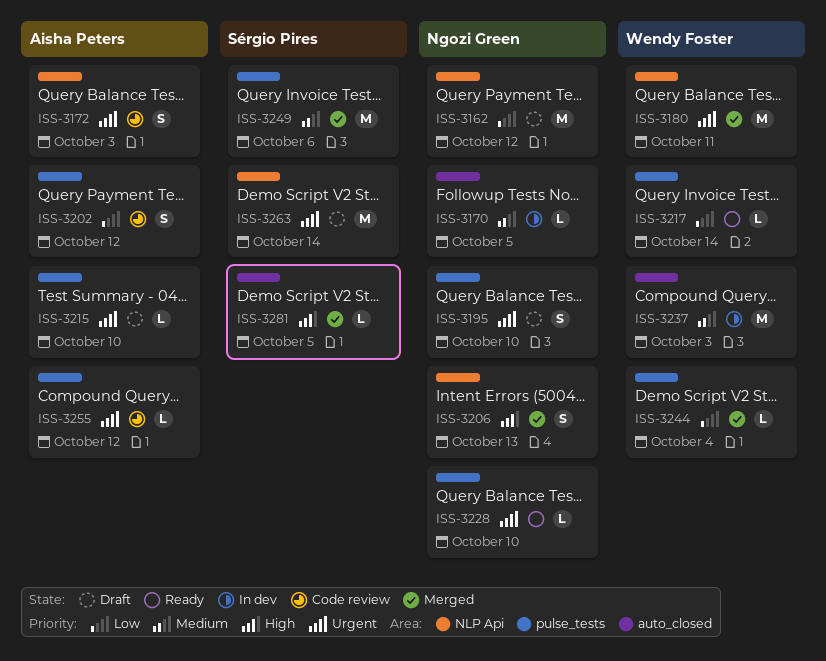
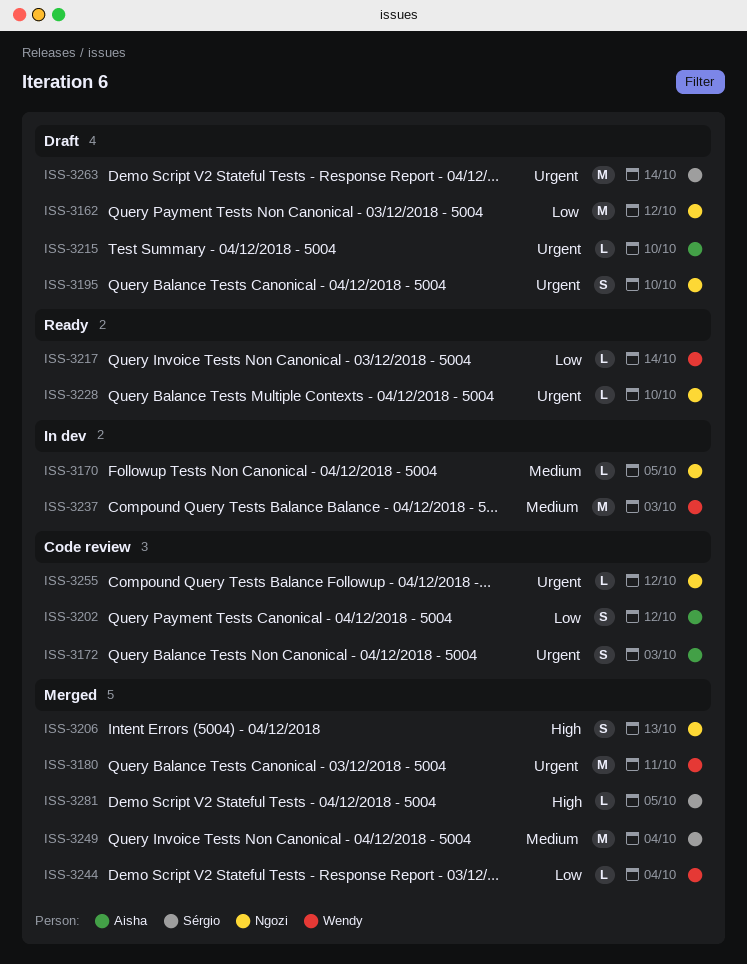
ISS-3249, due: Oct 6 -> Oct 4
ISS-3255, owner: Aisha Peters -> Ngozi Green

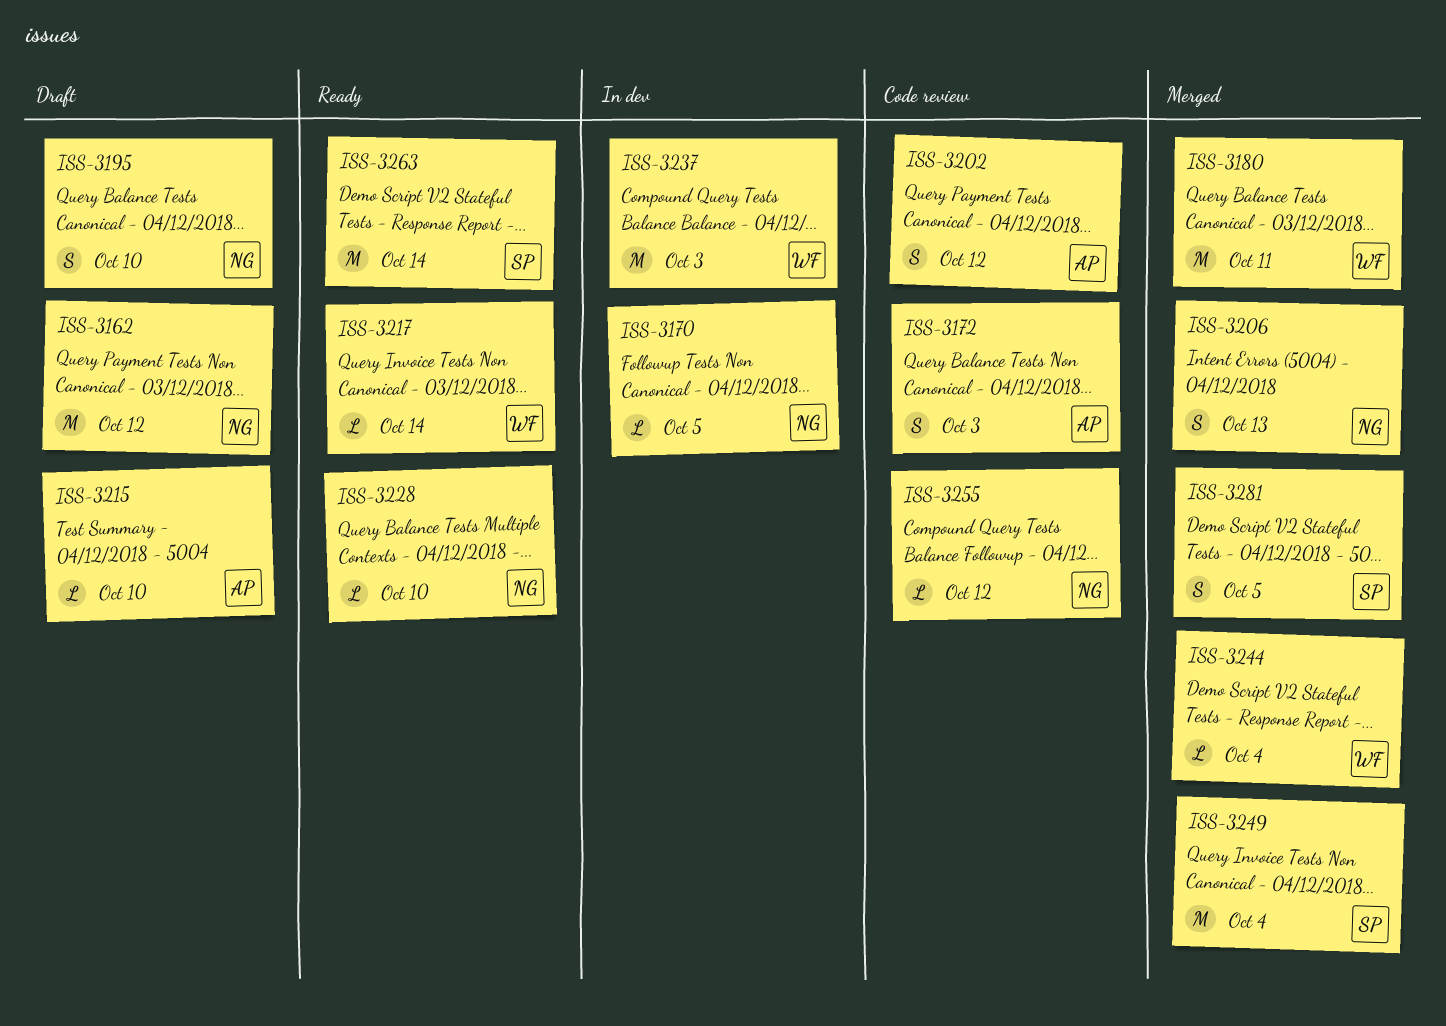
ISS-3263, status: Draft -> Ready
ISS-3281, estimate: L -> S

